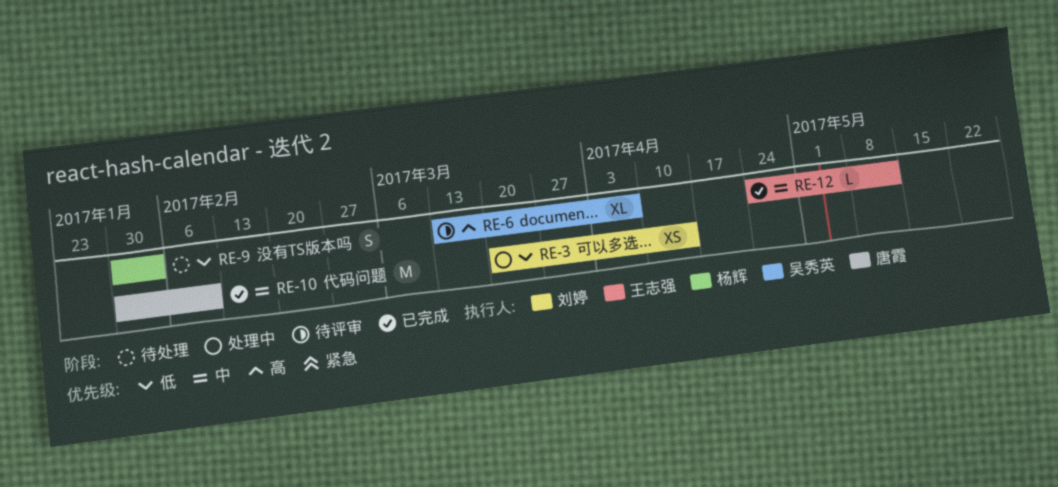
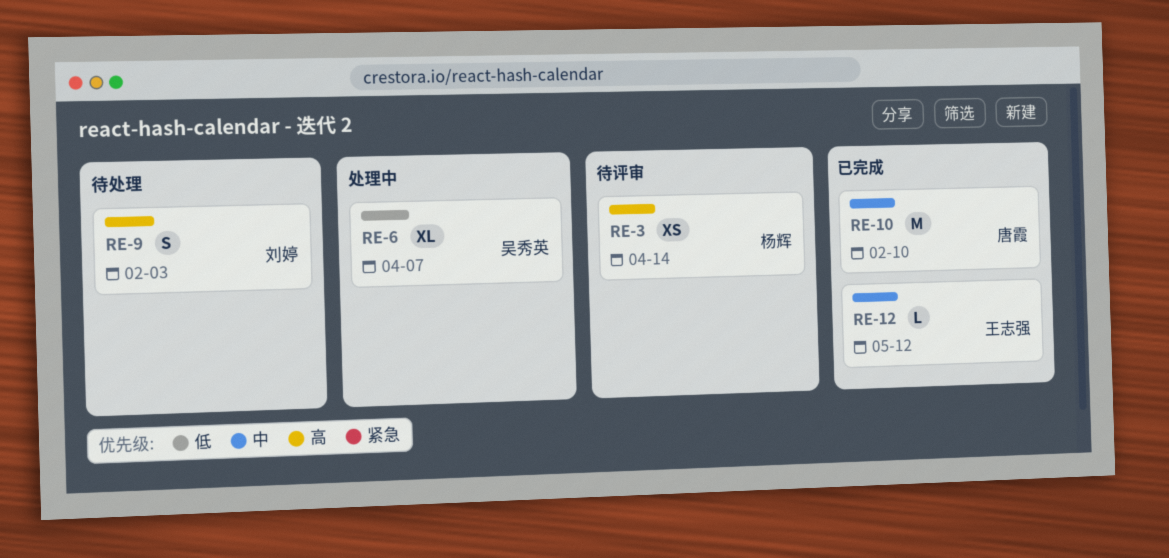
RE-3, status: 处理中 -> 待评审
RE-3, owner: 刘婷 -> 杨辉
RE-3, priority: 低 -> 高
RE-6, status: 待评审 -> 处理中
RE-6, priority: 高 -> 低
RE-9, owner: 杨辉 -> 刘婷
RE-9, priority: 低 -> 高

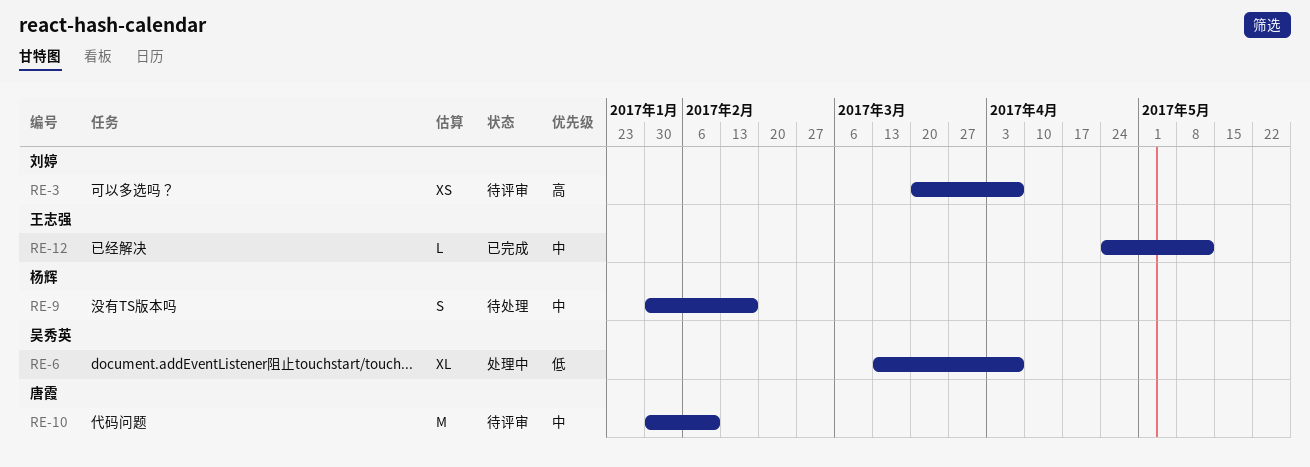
RE-3, owner: 杨辉 -> 刘婷
RE-3, due: Apr 14 -> Apr 7
RE-9, owner: 刘婷 -> 杨辉
RE-9, priority: 高 -> 中
RE-9, due: Feb 3 -> Feb 17
RE-10, status: 已完成 -> 待评审

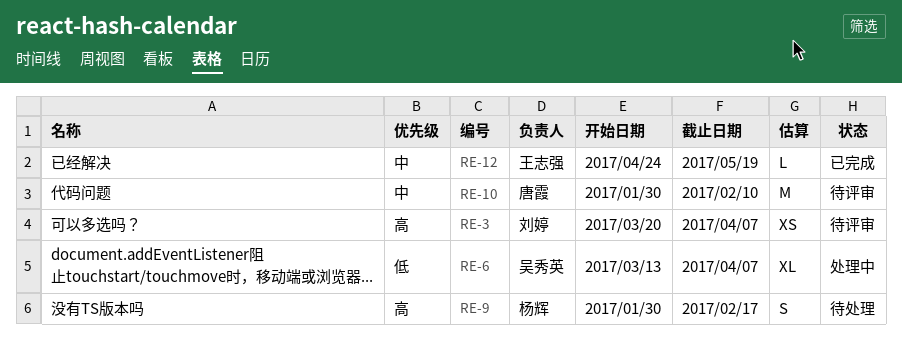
RE-9, priority: 中 -> 高
RE-12, due: May 12 -> May 19

